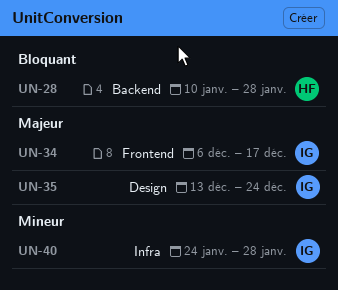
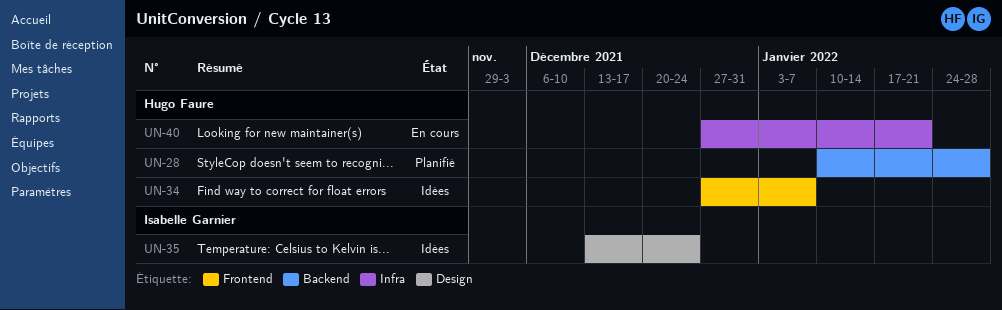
UN-34, owner: Isabelle Garnier -> Hugo Faure
UN-34, start: Dec 6 -> Dec 27
UN-34, due: Dec 17 -> Jan 7
UN-40, owner: Isabelle Garnier -> Hugo Faure
UN-40, start: Jan 24 -> Dec 27
UN-40, due: Jan 28 -> Jan 21

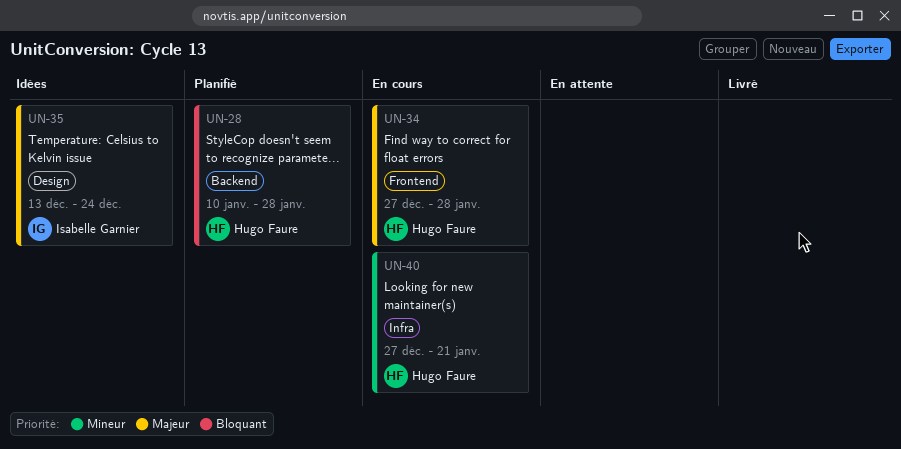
UN-34, status: Idées -> En cours
UN-34, due: Jan 7 -> Jan 28

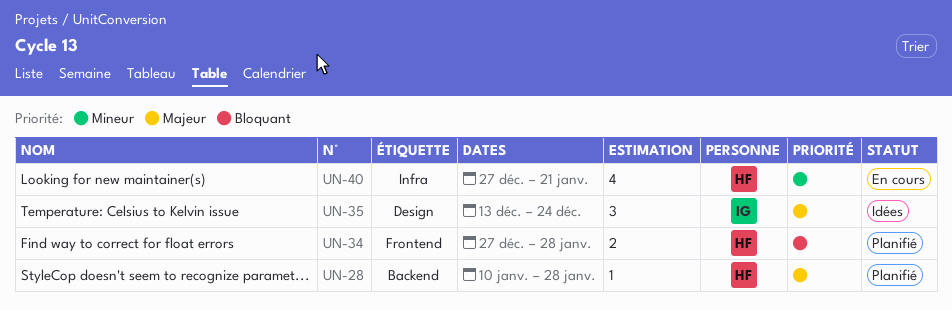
UN-28, priority: Bloquant -> Majeur
UN-34, status: En cours -> Planifié
UN-34, priority: Majeur -> Bloquant

